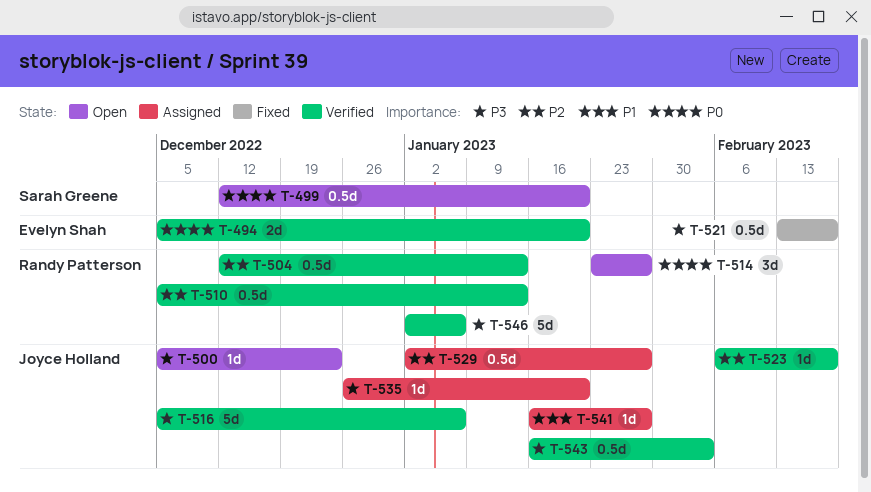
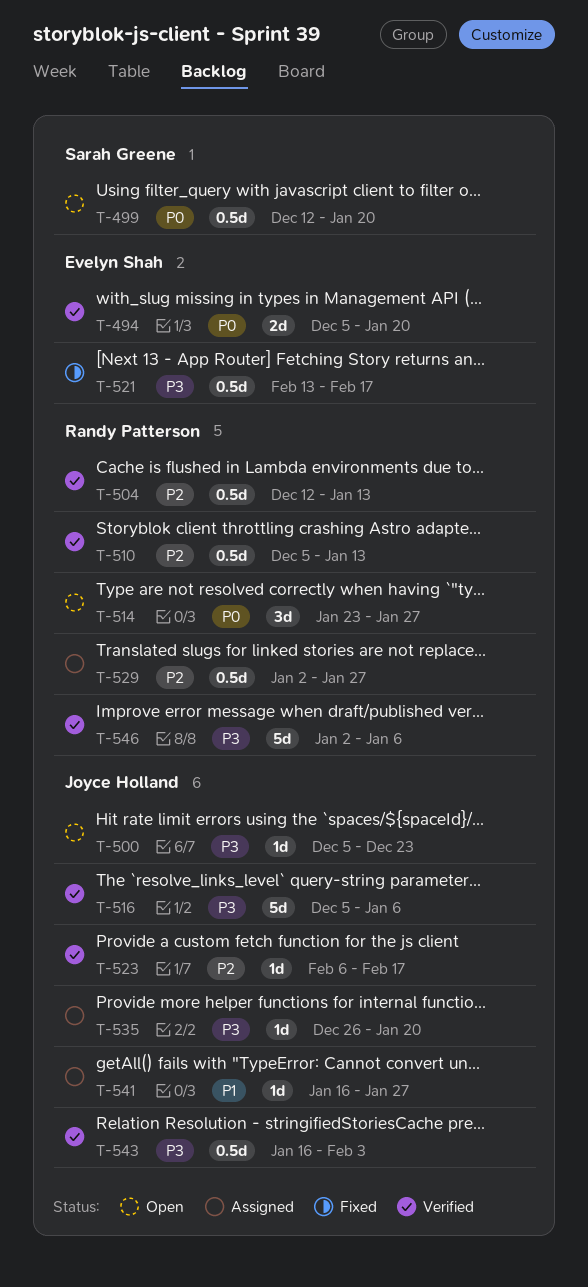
T-529, owner: Joyce Holland -> Randy Patterson

